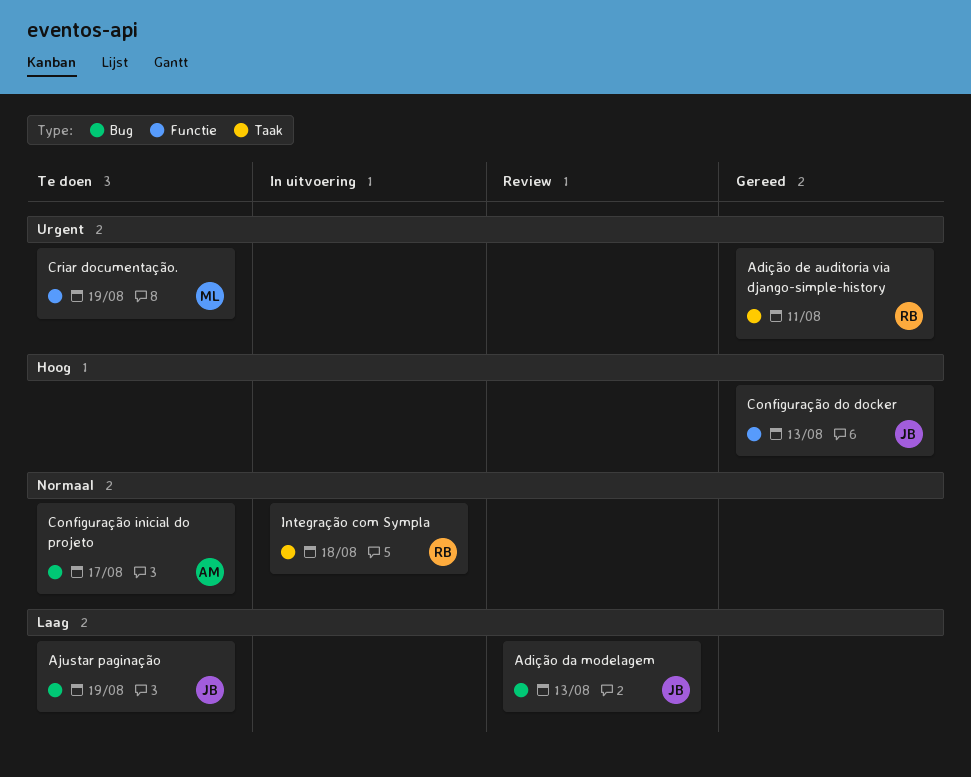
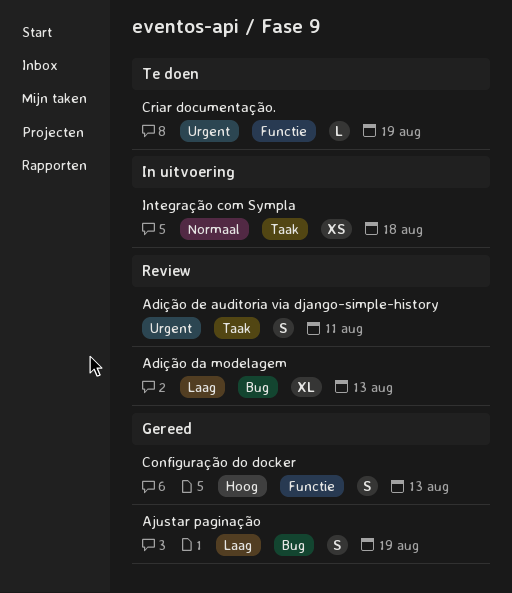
Adição de auditoria via django-simple-history, status: Gereed -> Review
Ajustar paginação, status: Te doen -> Gereed
Configuração inicial do projeto: present -> none

